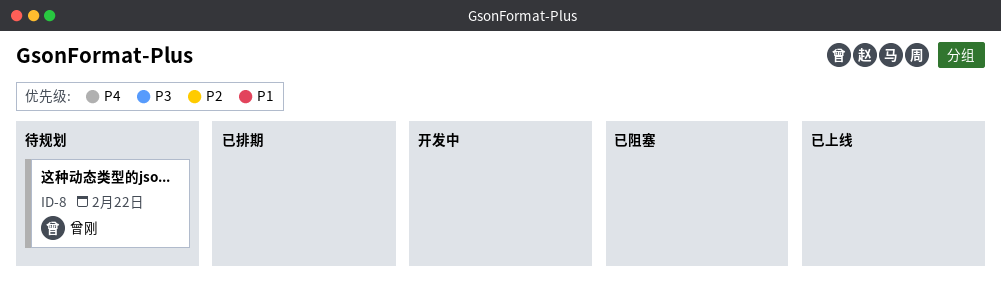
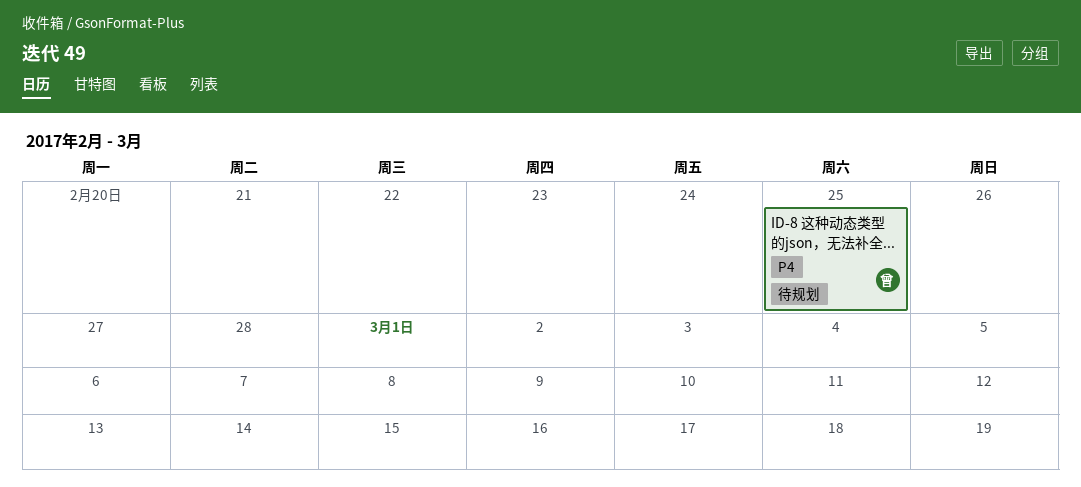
ID-8, due: Feb 22 -> Feb 25

